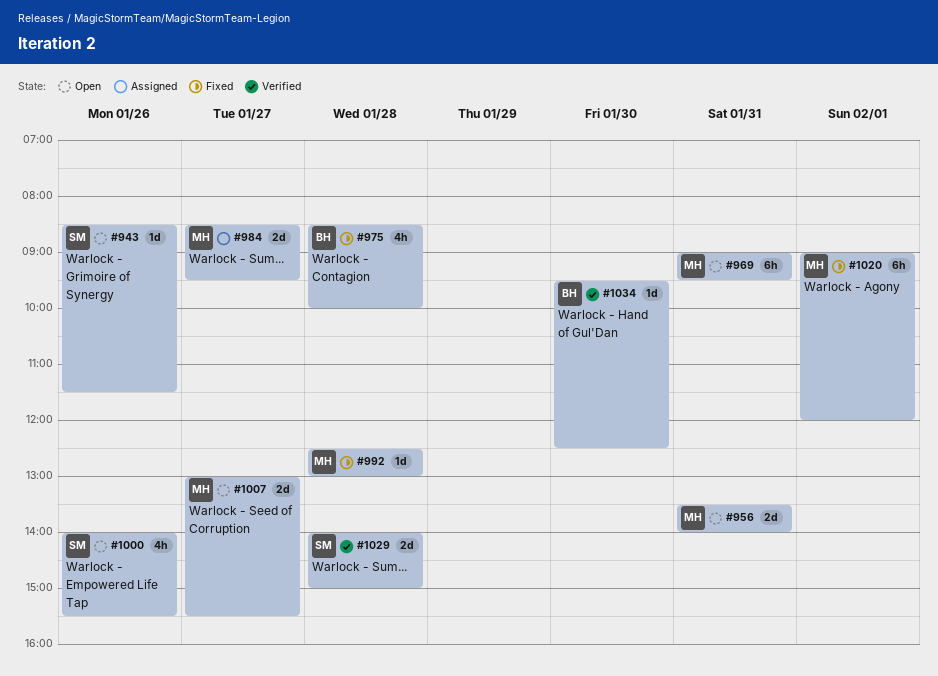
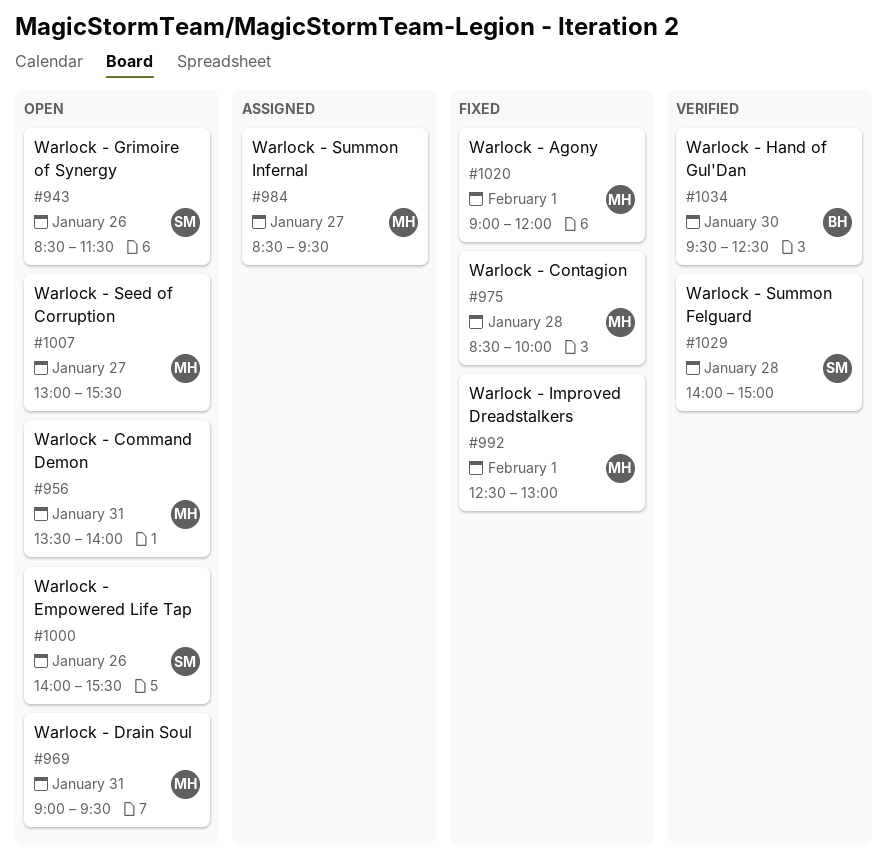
#975, owner: BH -> MH
#992, day: Jan 28 -> Feb 1

